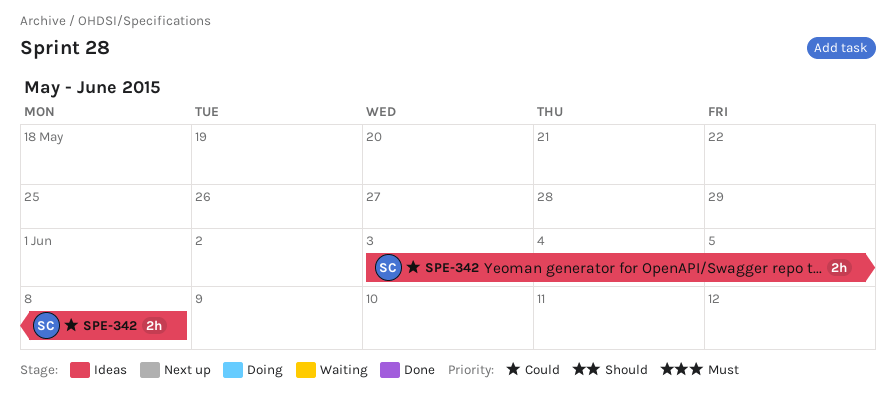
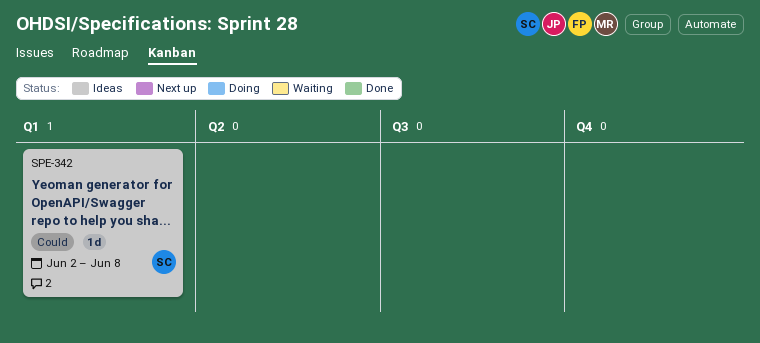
SPE-342, estimate: 2h -> 1d
SPE-342, start: Jun 3 -> Jun 2

